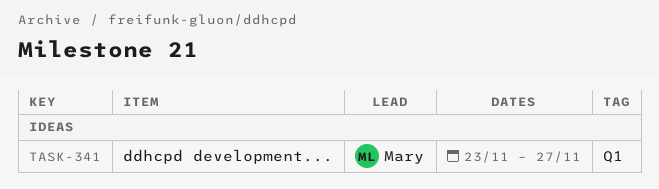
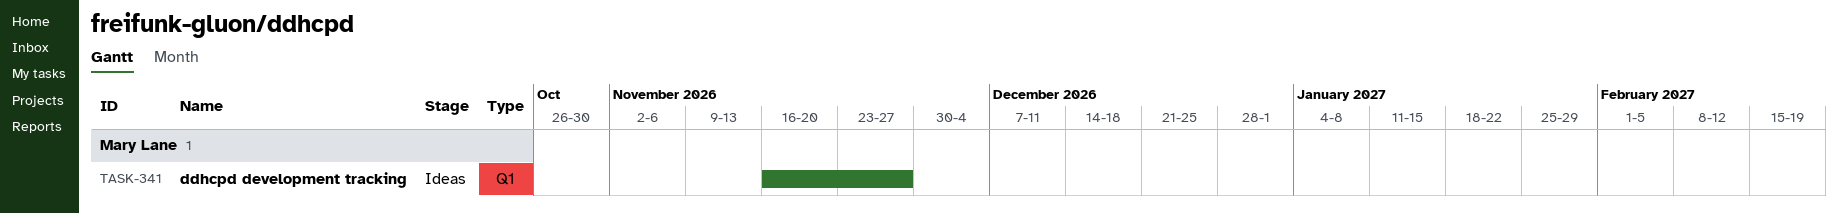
TASK-341, start: Nov 23 -> Nov 16

